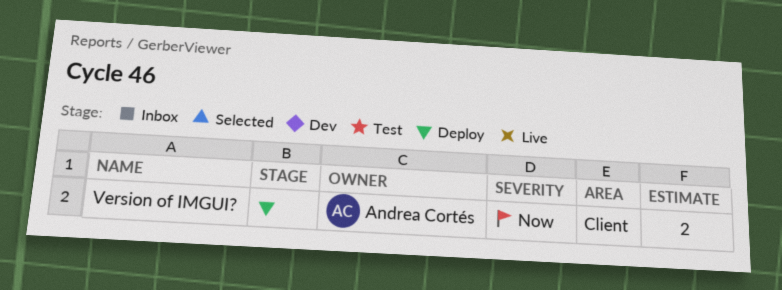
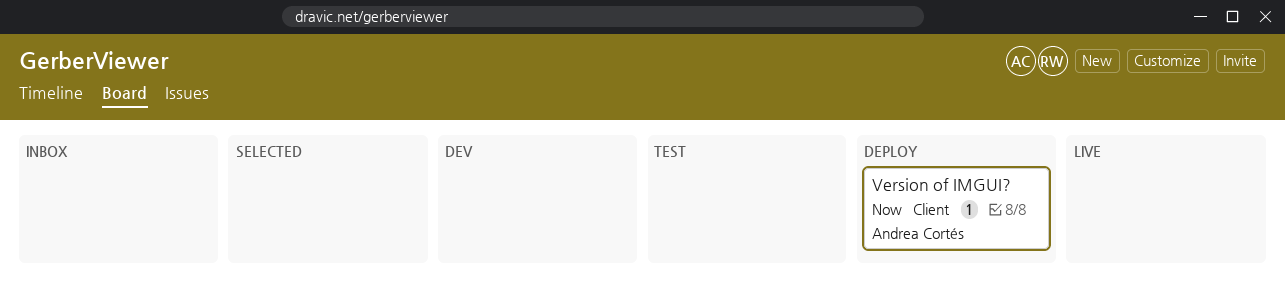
Version of IMGUI?, estimate: 2 -> 1

